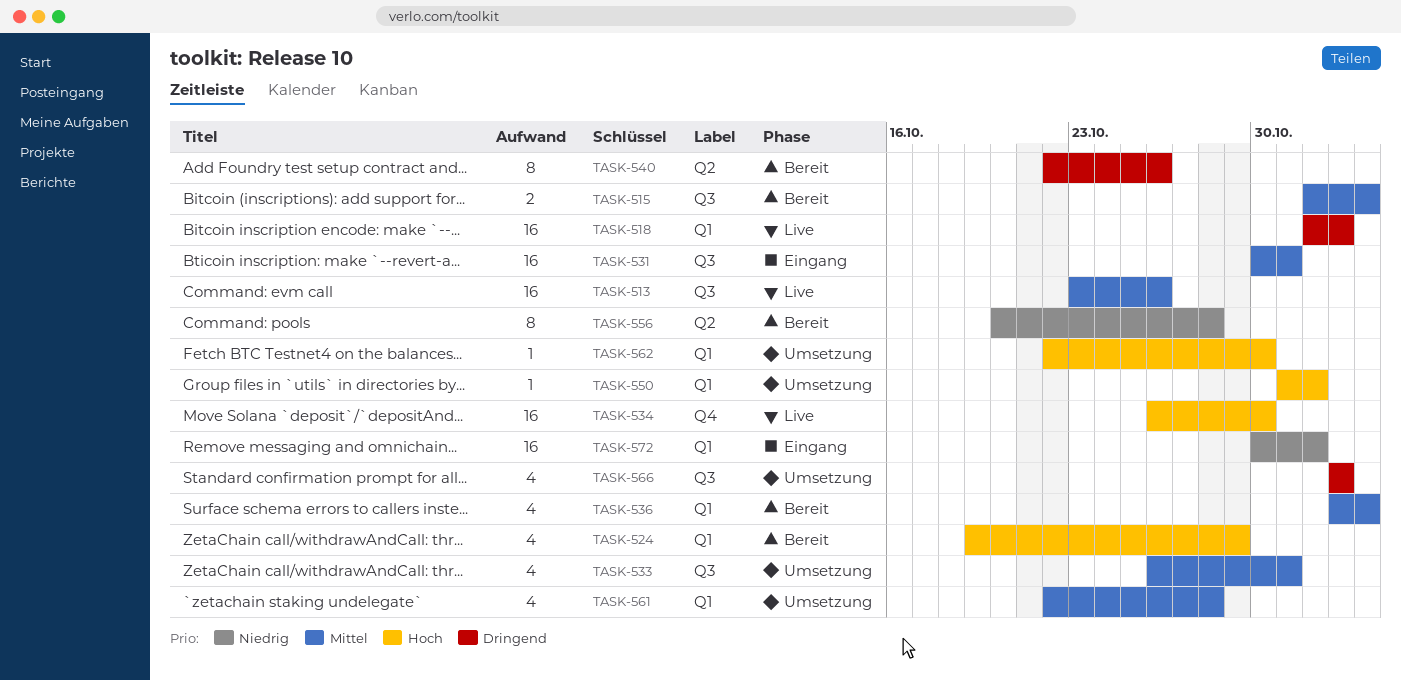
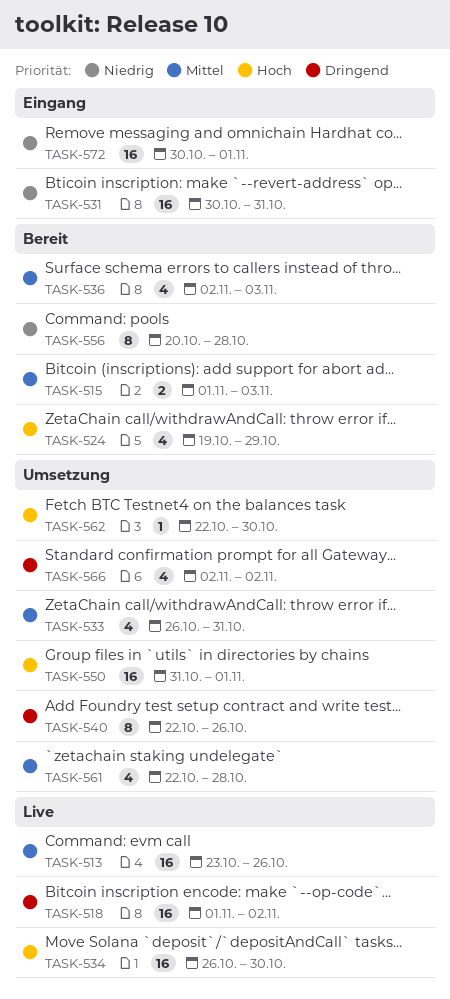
TASK-531, priority: Mittel -> Niedrig
TASK-540, status: Bereit -> Umsetzung
TASK-550, estimate: 1 -> 16

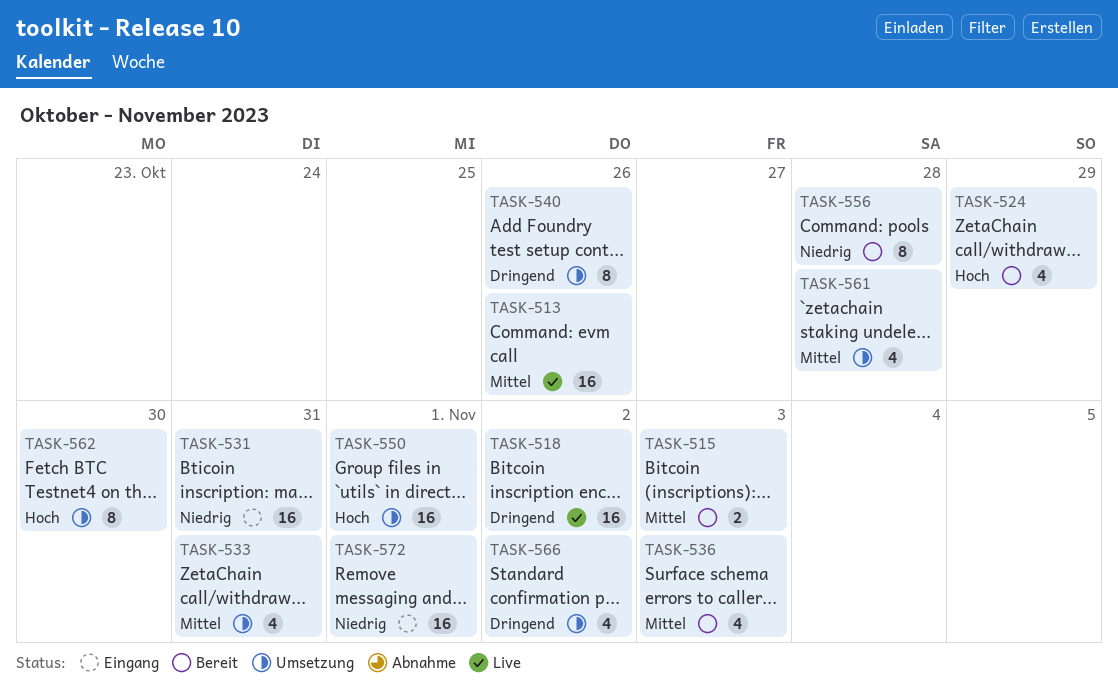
TASK-534: present -> none
TASK-562, estimate: 1 -> 8

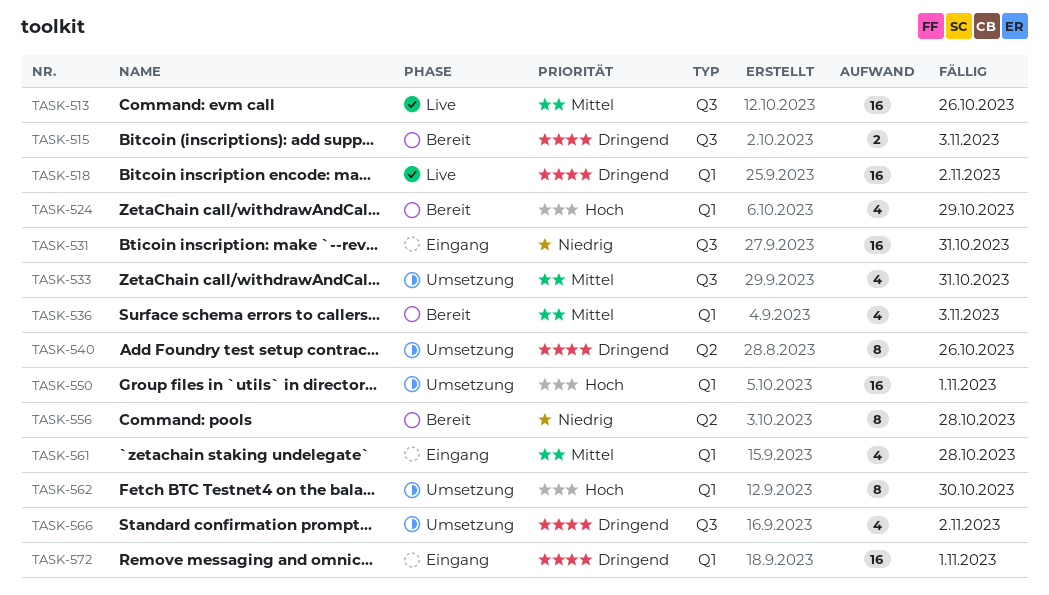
TASK-515, priority: Mittel -> Dringend
TASK-561, status: Umsetzung -> Eingang
TASK-572, priority: Niedrig -> Dringend

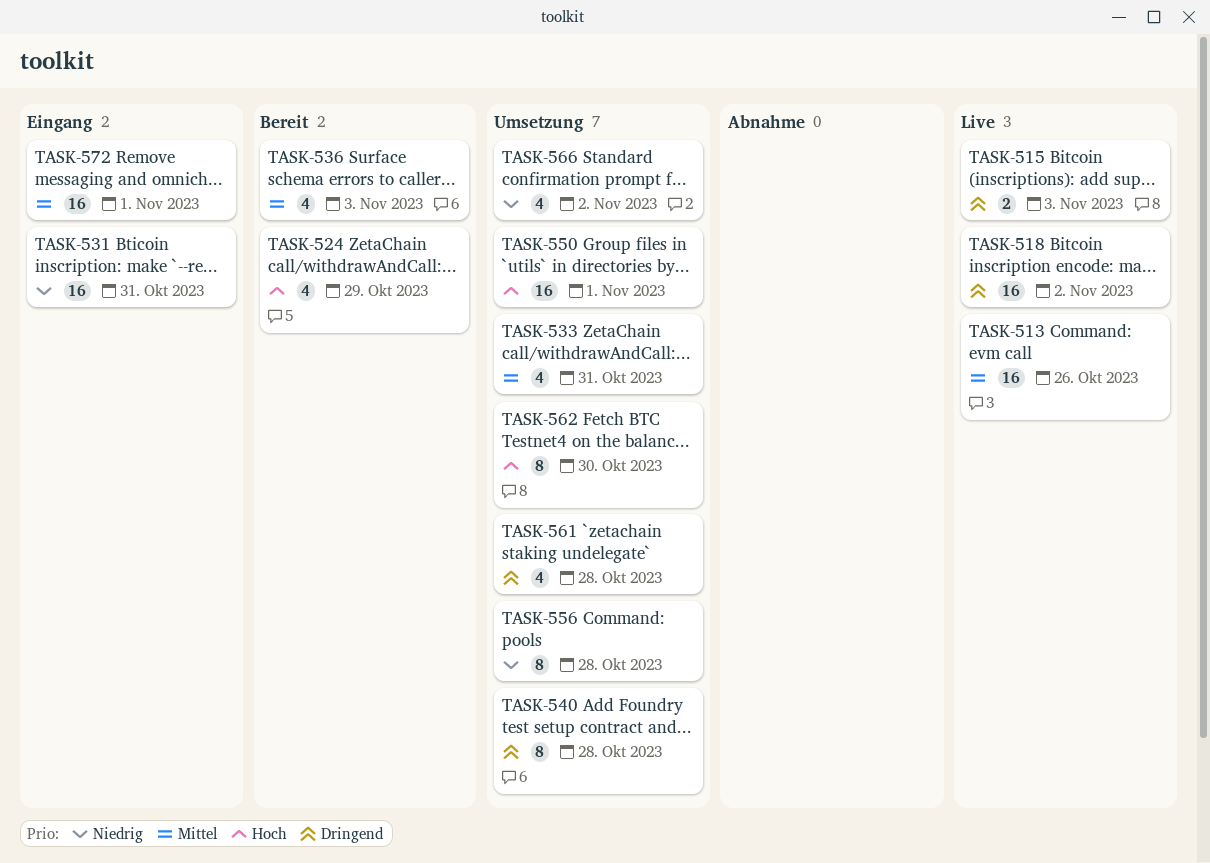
TASK-515, status: Bereit -> Live
TASK-540, due: Oct 26 -> Oct 28
TASK-556, status: Bereit -> Umsetzung
TASK-561, status: Eingang -> Umsetzung
TASK-561, priority: Mittel -> Dringend
TASK-566, priority: Dringend -> Niedrig
TASK-572, priority: Dringend -> Mittel

